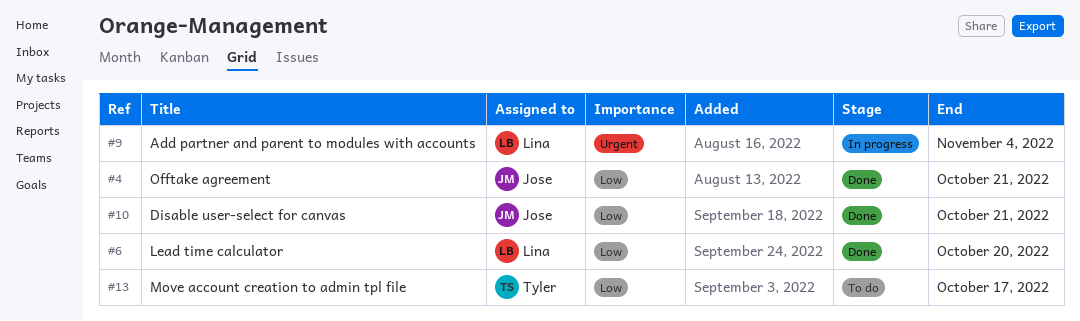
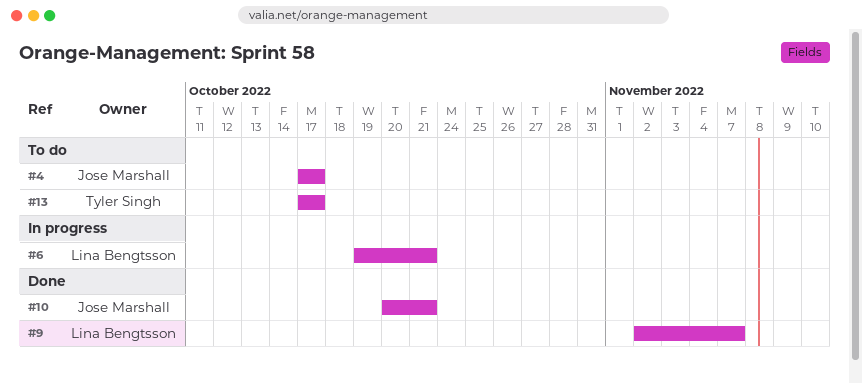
#4, status: Done -> To do
#4, due: Oct 21 -> Oct 17
#6, status: Done -> In progress
#6, due: Oct 20 -> Oct 21
#9, status: In progress -> Done
#9, due: Nov 4 -> Nov 7

